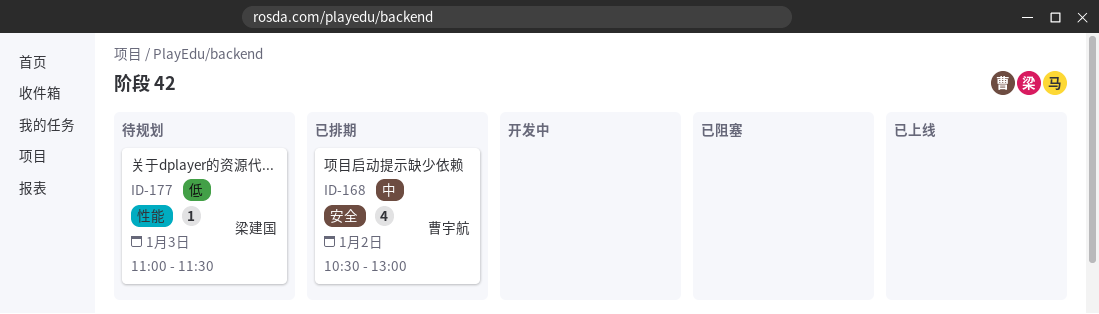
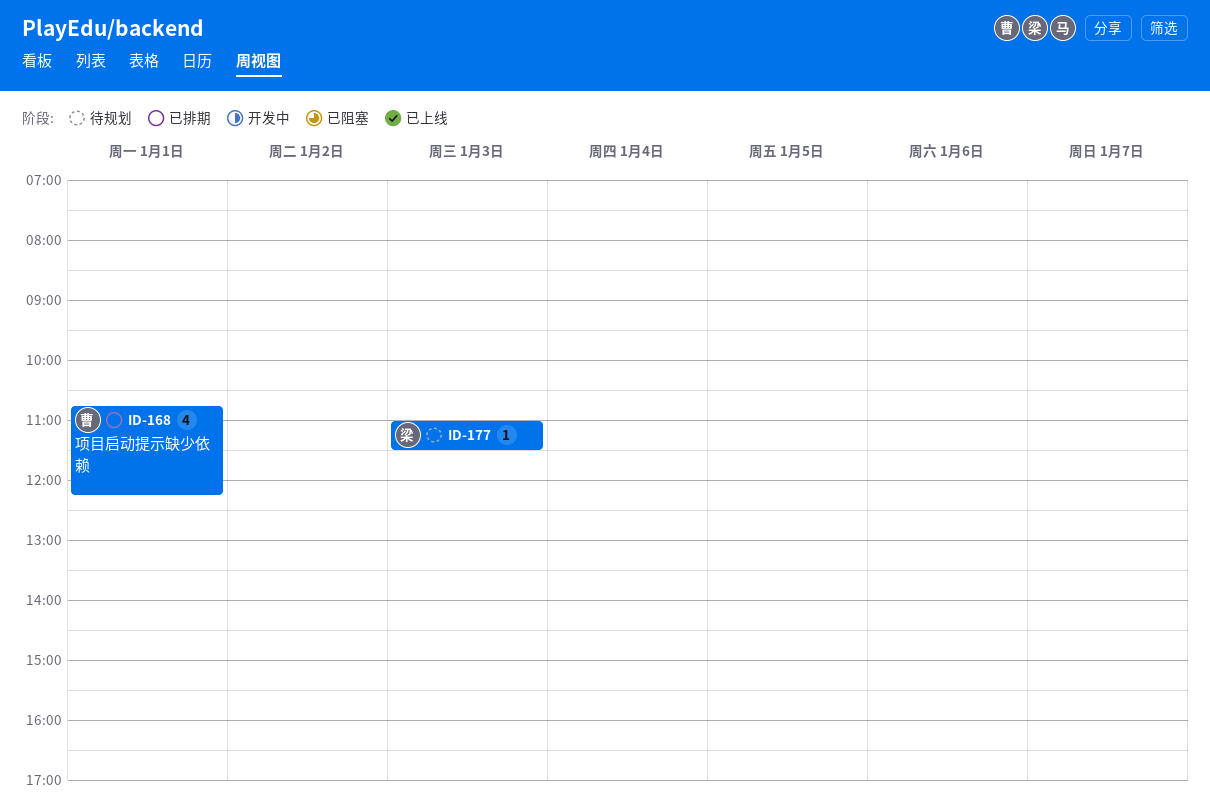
ID-168, day: Jan 2 -> Jan 1
ID-168, begins: 10:30 -> 10:45
ID-168, ends: 13:00 -> 12:15

